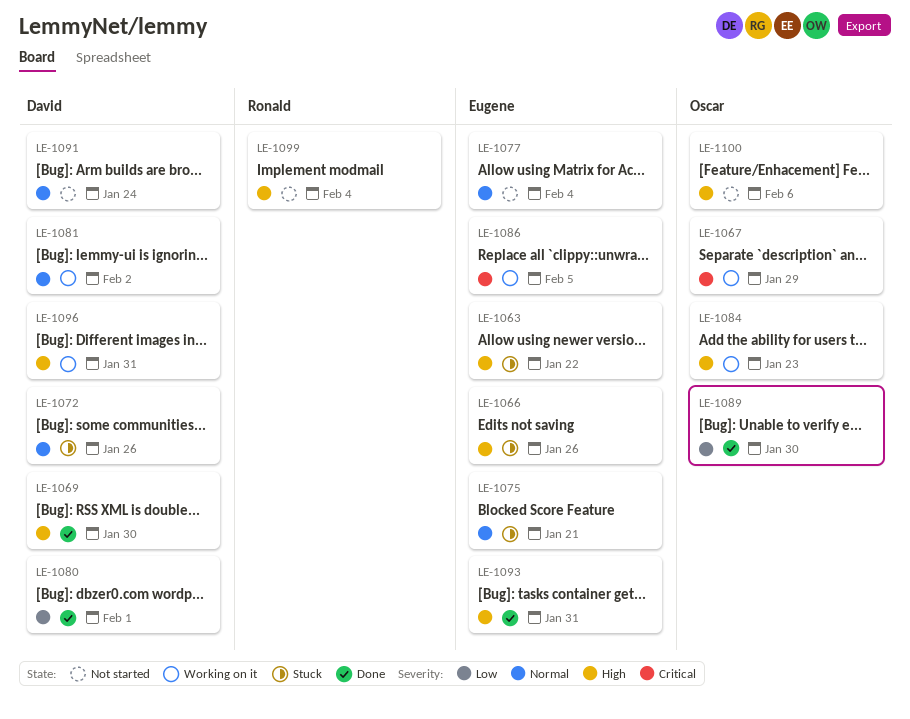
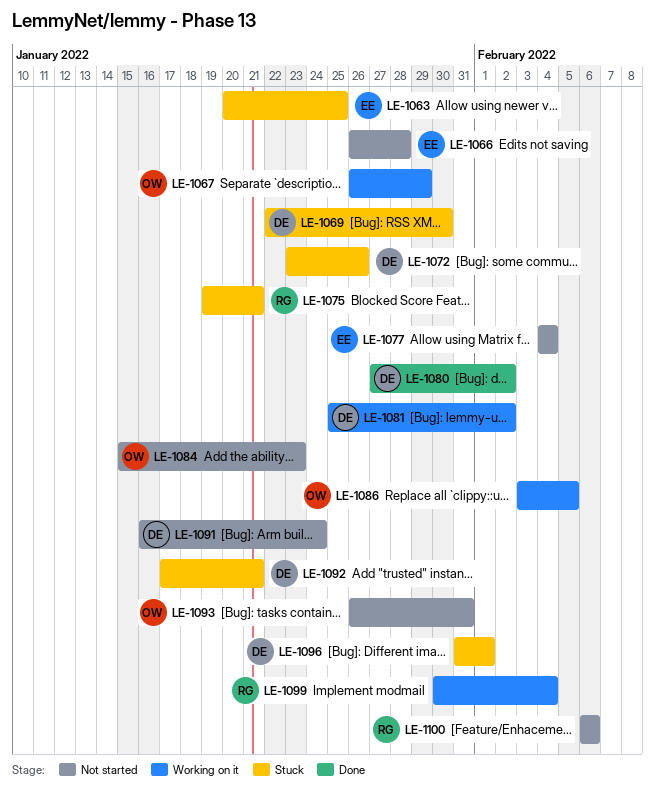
LE-1063, due: Jan 22 -> Jan 25
LE-1066, status: Stuck -> Not started
LE-1066, due: Jan 26 -> Jan 28
LE-1069, status: Done -> Stuck
LE-1075, owner: Eugene -> Ronald
LE-1080, due: Feb 1 -> Feb 2
LE-1084, status: Working on it -> Not started
LE-1086, owner: Eugene -> Oscar
LE-1089: present -> none
LE-1092: none -> present
LE-1093, status: Done -> Not started
LE-1093, owner: Eugene -> Oscar
LE-1096, status: Working on it -> Stuck
LE-1096, due: Jan 31 -> Feb 1
LE-1099, status: Not started -> Working on it
LE-1100, owner: Oscar -> Ronald

